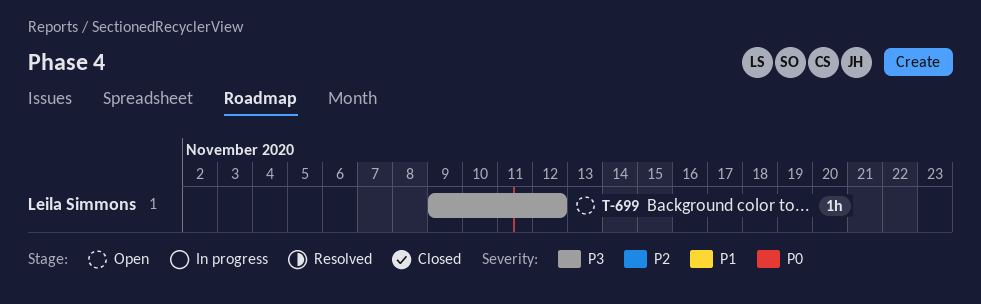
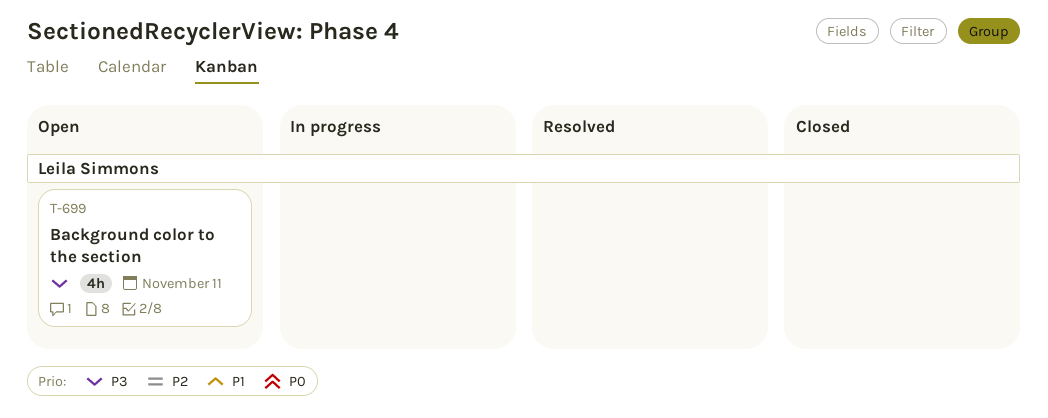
T-699, estimate: 1h -> 4h
T-699, due: Nov 12 -> Nov 11

